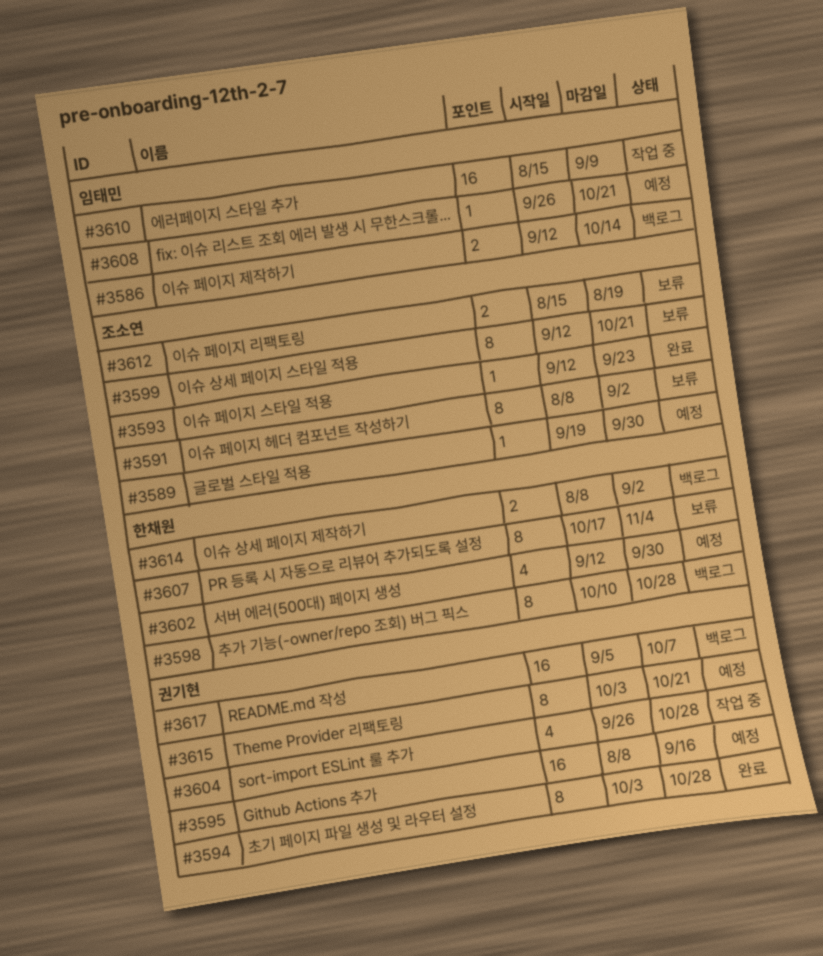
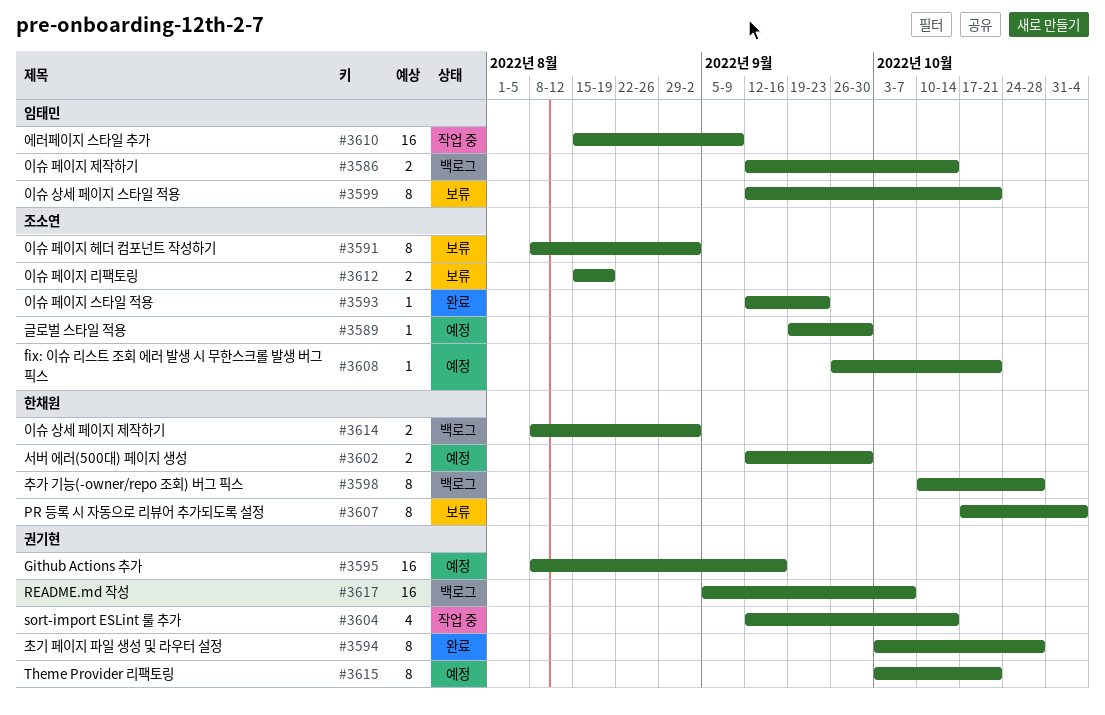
#3599, owner: 조소연 -> 임태민
#3602, estimate: 4 -> 2
#3604, start: Sep 26 -> Sep 12
#3604, due: Oct 28 -> Oct 14
#3608, owner: 임태민 -> 조소연

